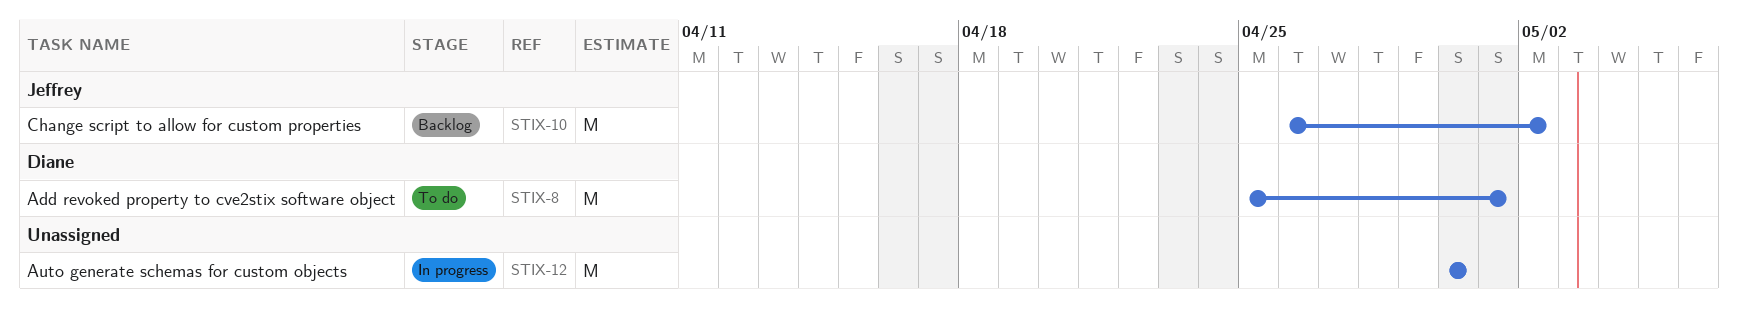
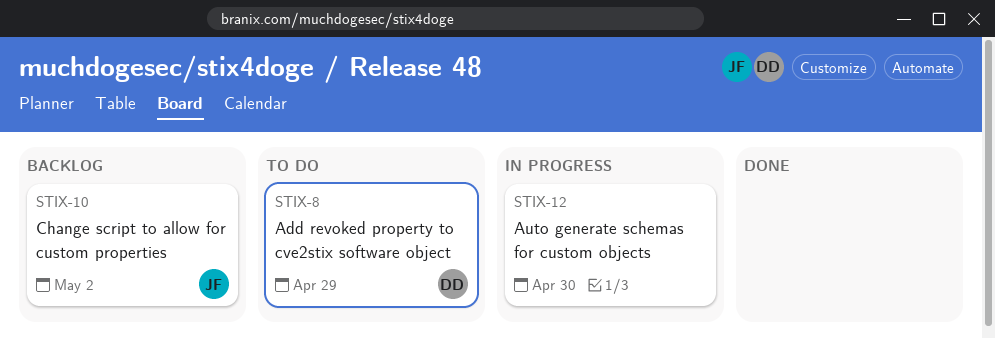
STIX-8, due: May 1 -> Apr 29

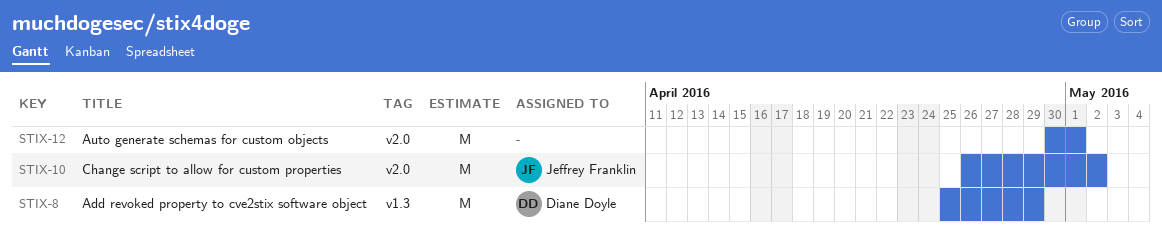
STIX-12, due: Apr 30 -> May 1

